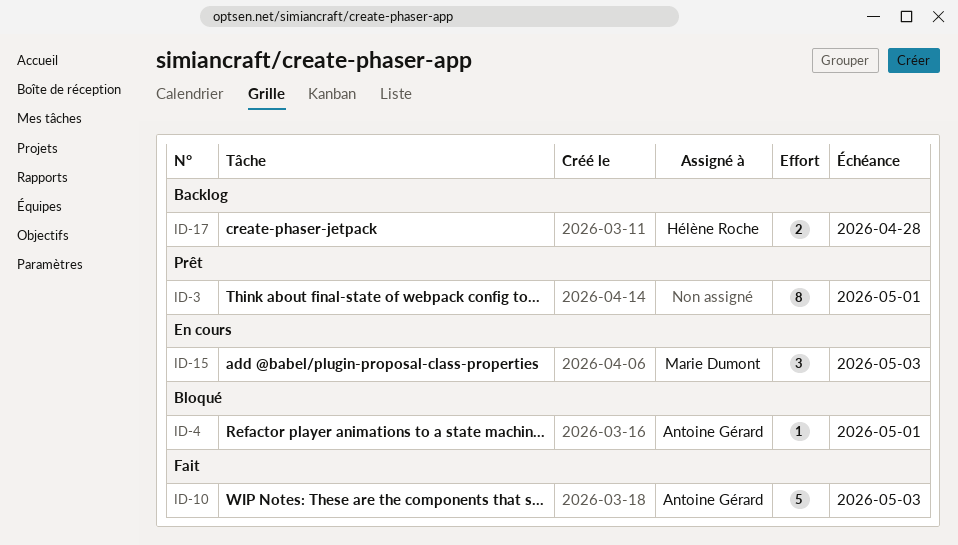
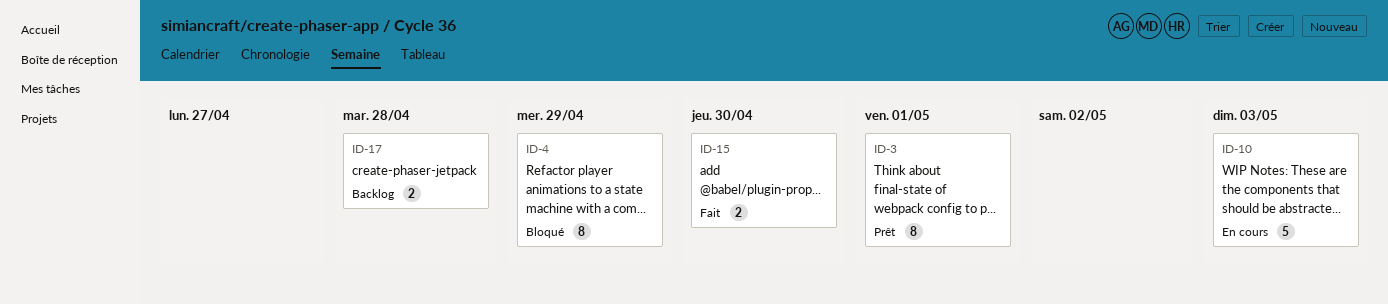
ID-4, estimate: 1 -> 8
ID-4, due: May 1 -> Apr 29
ID-10, status: Fait -> En cours
ID-15, status: En cours -> Fait
ID-15, estimate: 3 -> 2
ID-15, due: May 3 -> Apr 30

